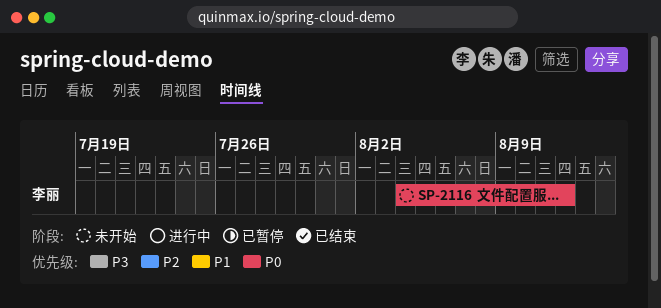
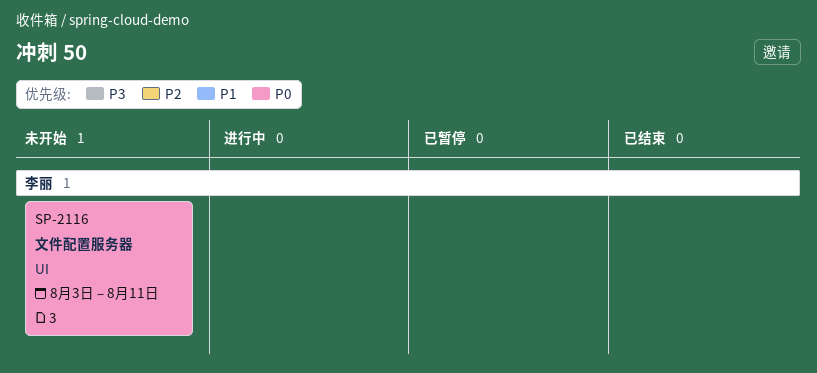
SP-2116, start: Aug 4 -> Aug 3
SP-2116, due: Aug 12 -> Aug 11

